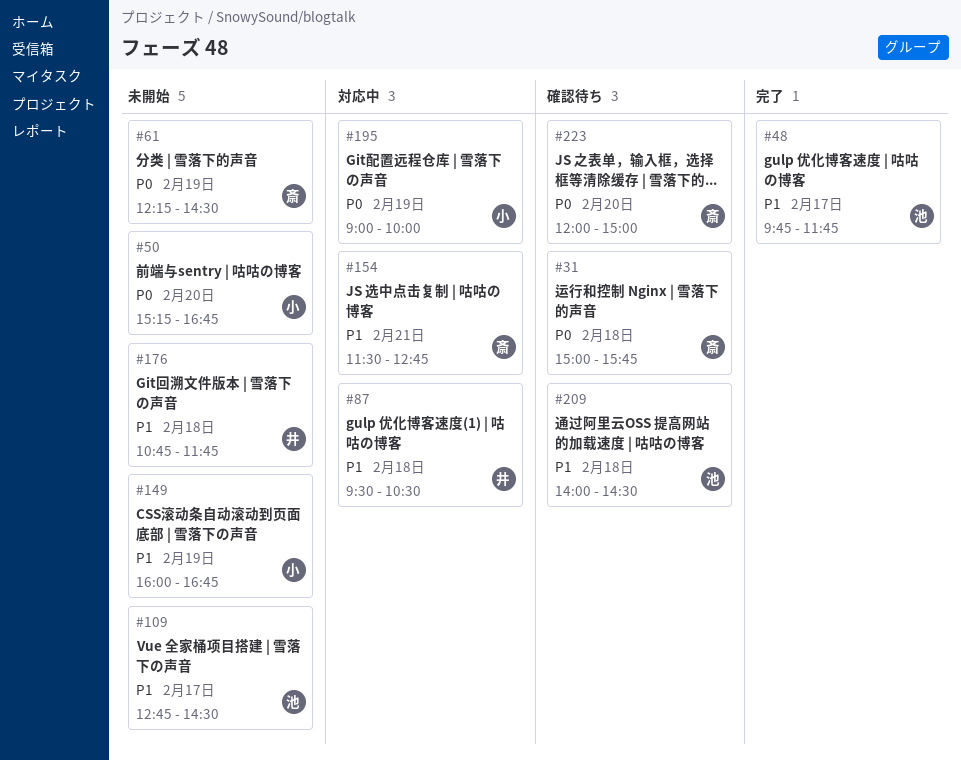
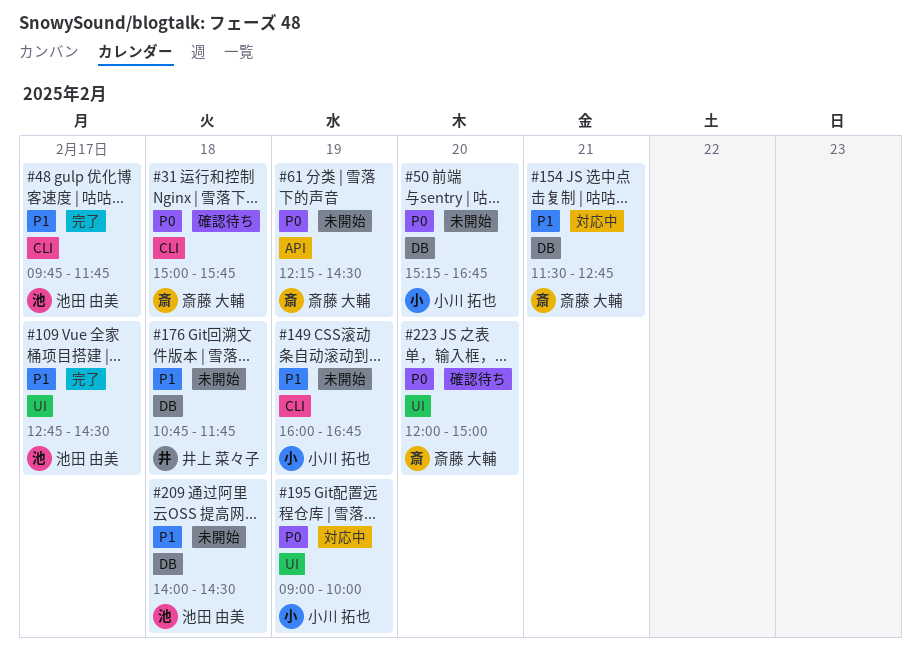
#87: present -> none
#109, status: 未開始 -> 完了
#209, status: 確認待ち -> 未開始

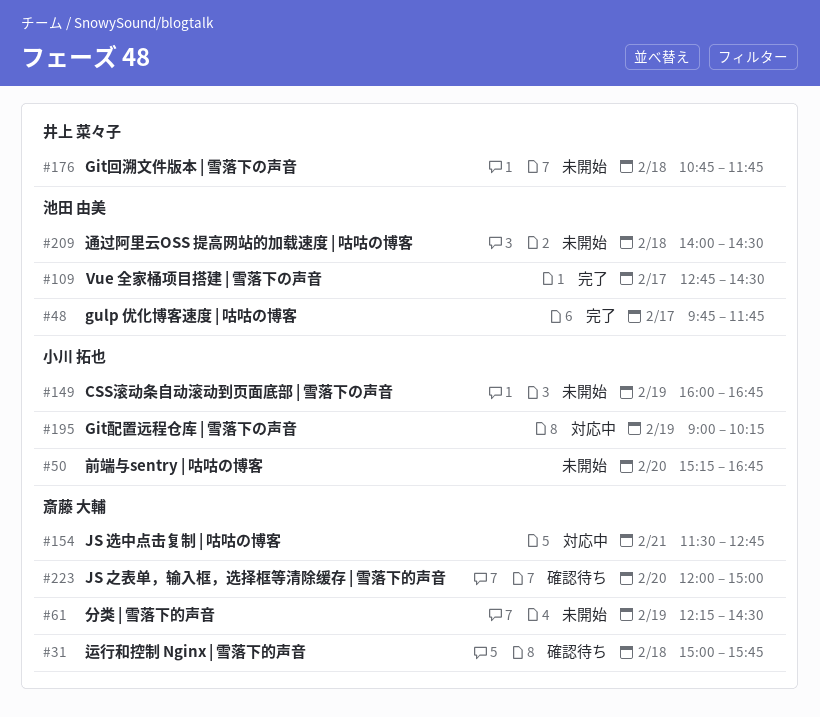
#195, ends: 10:00 -> 10:15

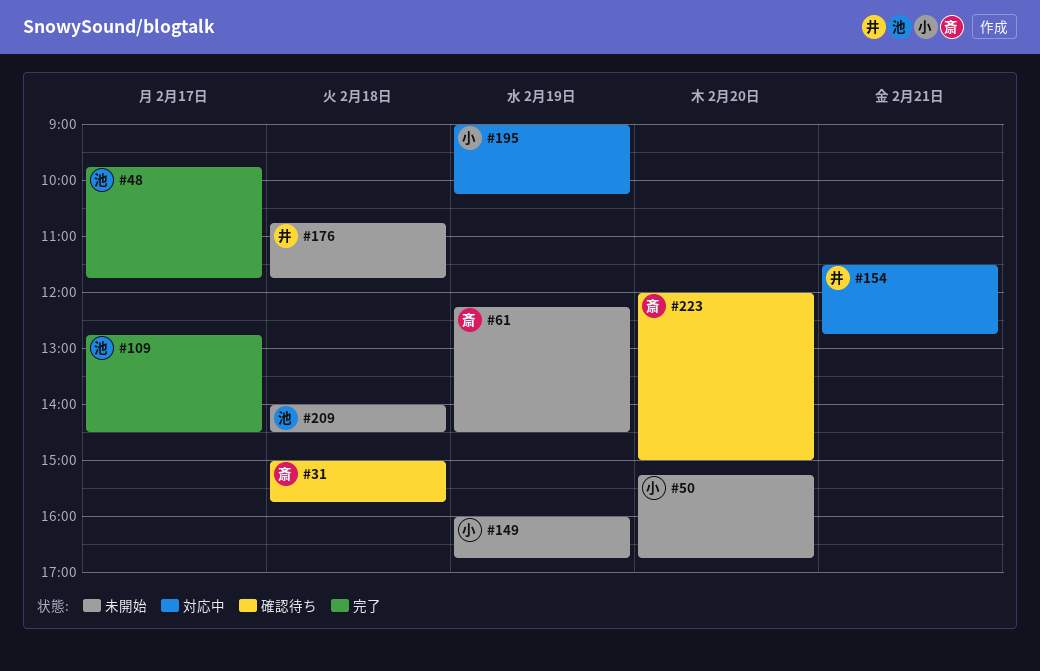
#154, owner: 斎藤 大輔 -> 井上 菜々子

